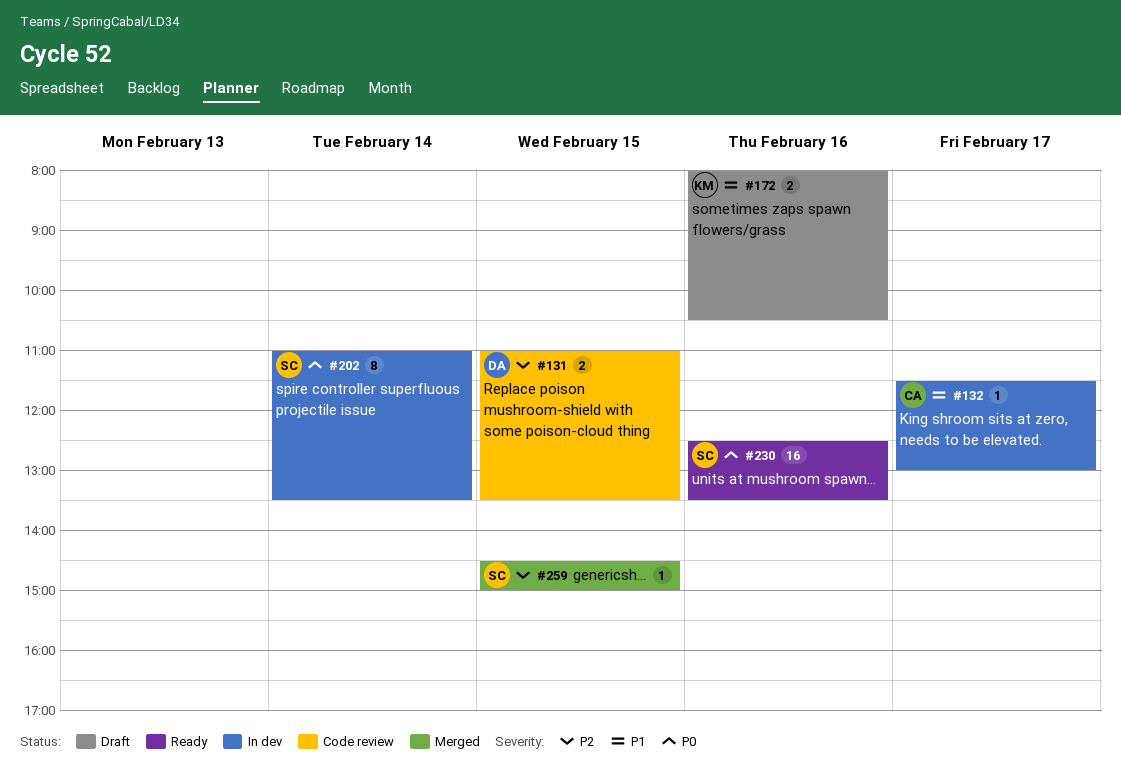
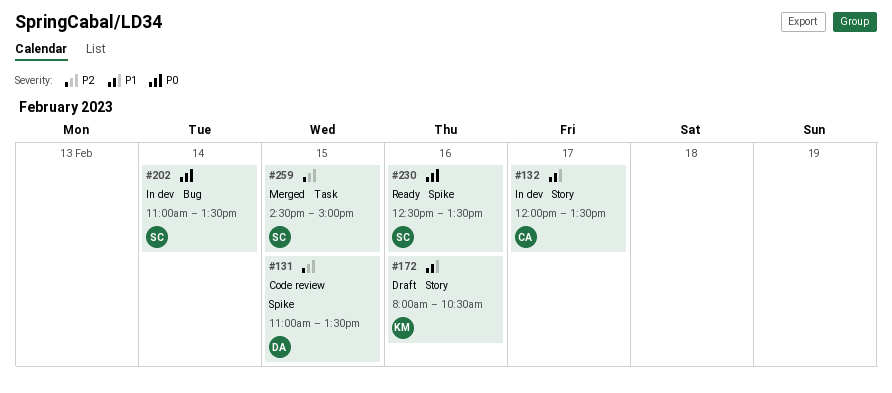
#132, begins: 11:30 -> 12:00
#132, ends: 13:00 -> 13:30

